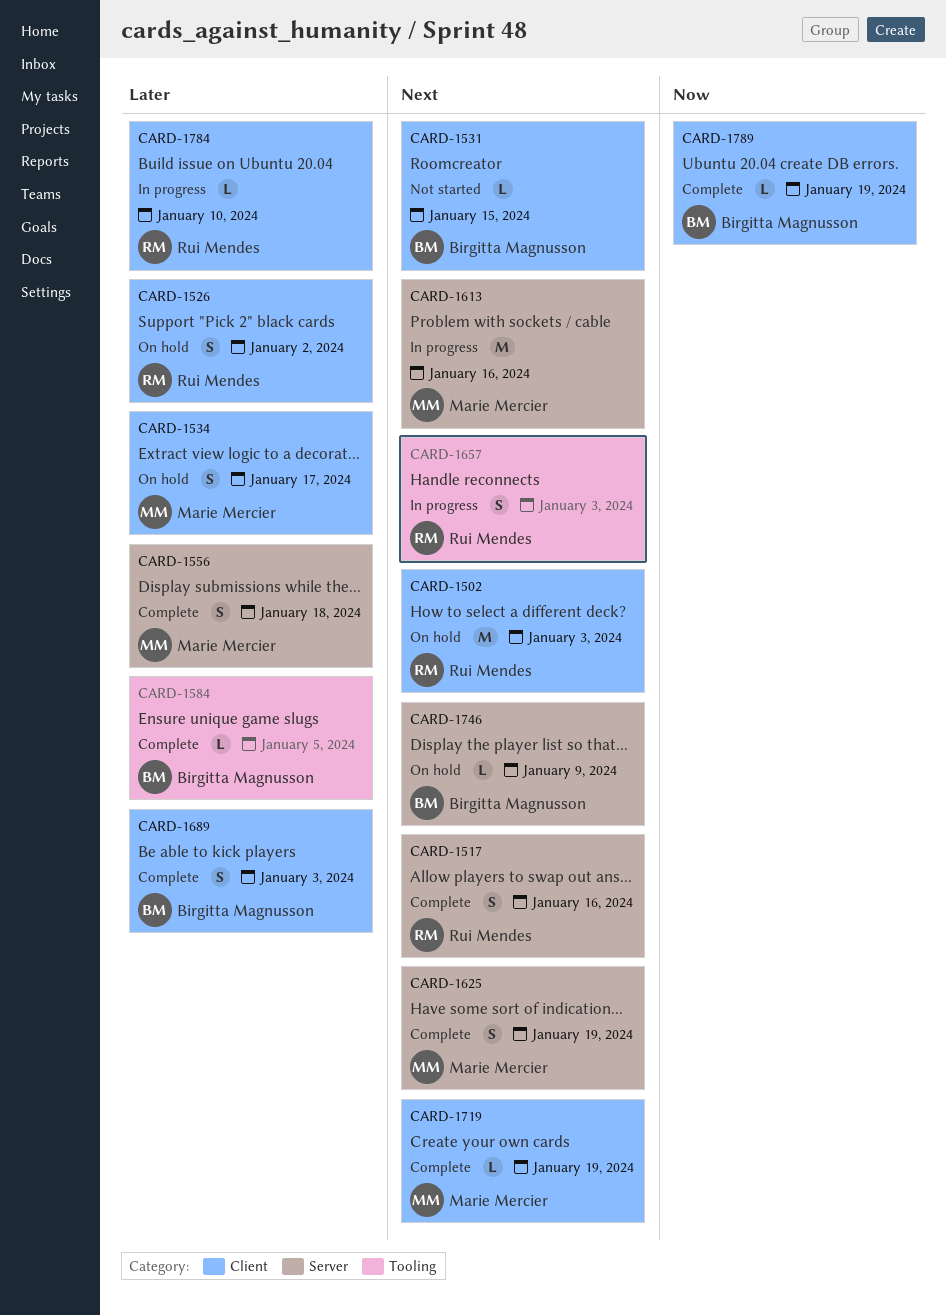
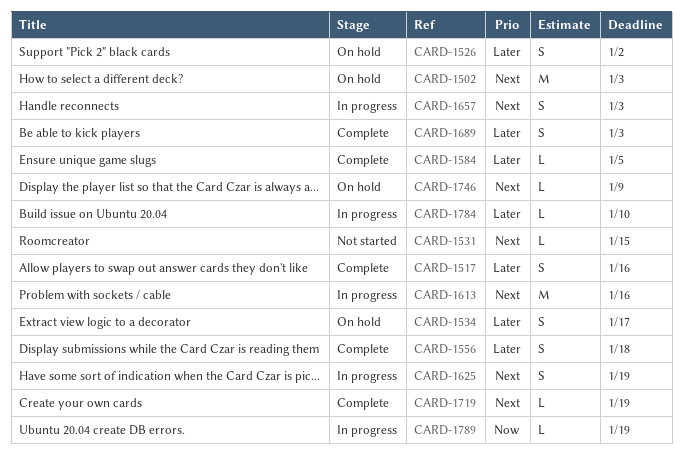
CARD-1517, priority: Next -> Later
CARD-1625, status: Complete -> In progress
CARD-1789, status: Complete -> In progress

